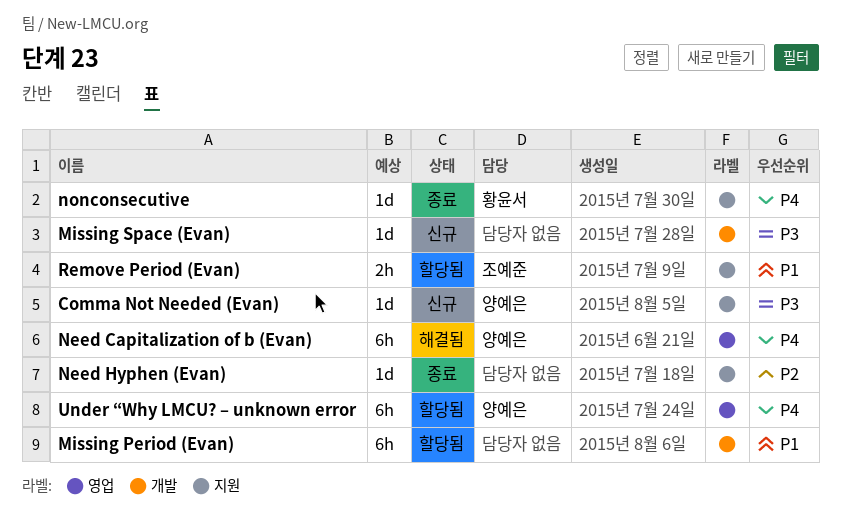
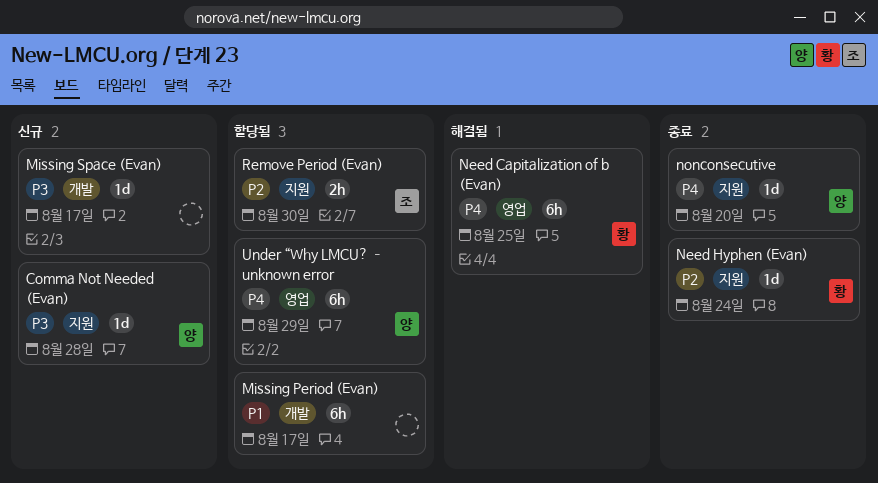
Need Capitalization of b (Evan), owner: 양예은 -> 황윤서
Need Hyphen (Evan), owner: none -> 황윤서
nonconsecutive, owner: 황윤서 -> 양예은
Remove Period (Evan), priority: P1 -> P2

